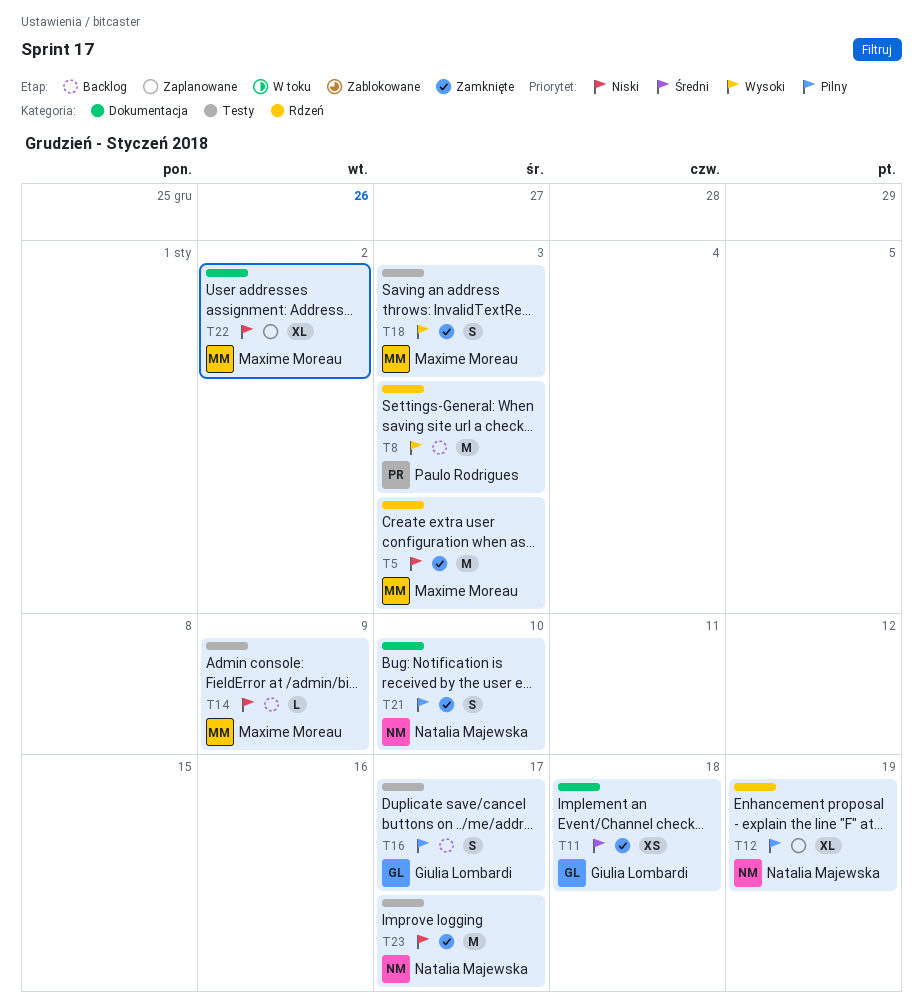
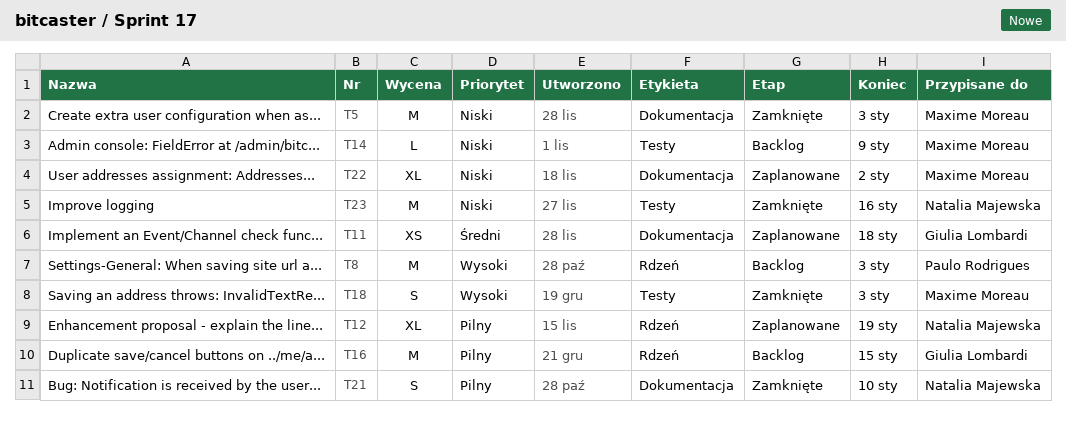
T5, label: Rdzeń -> Dokumentacja
T11, status: Zamknięte -> Zaplanowane
T16, label: Testy -> Rdzeń
T16, estimate: S -> M
T16, due: Jan 17 -> Jan 15
T23, due: Jan 17 -> Jan 16

